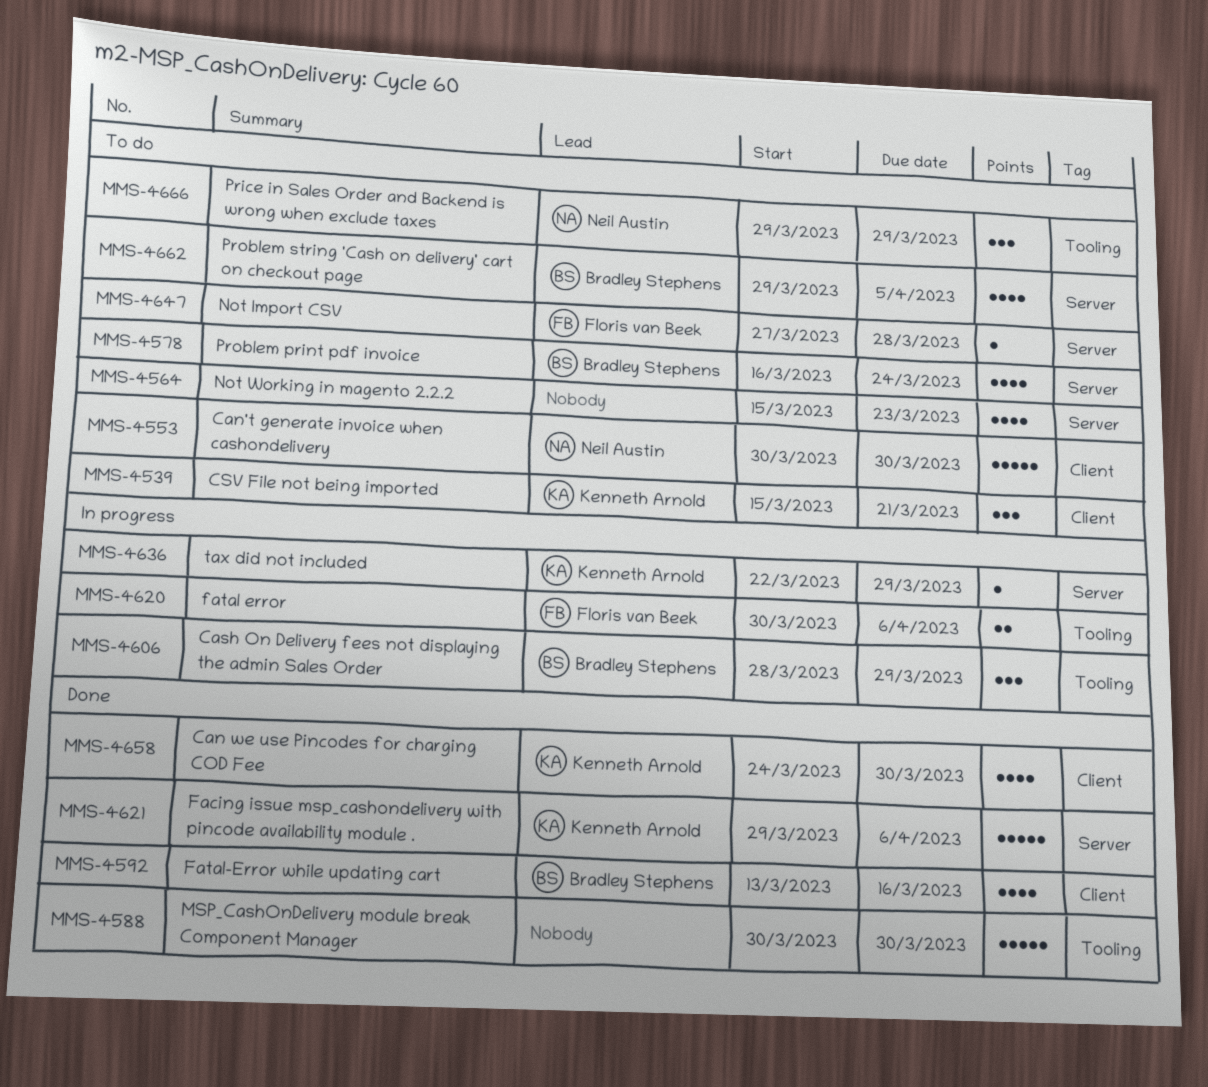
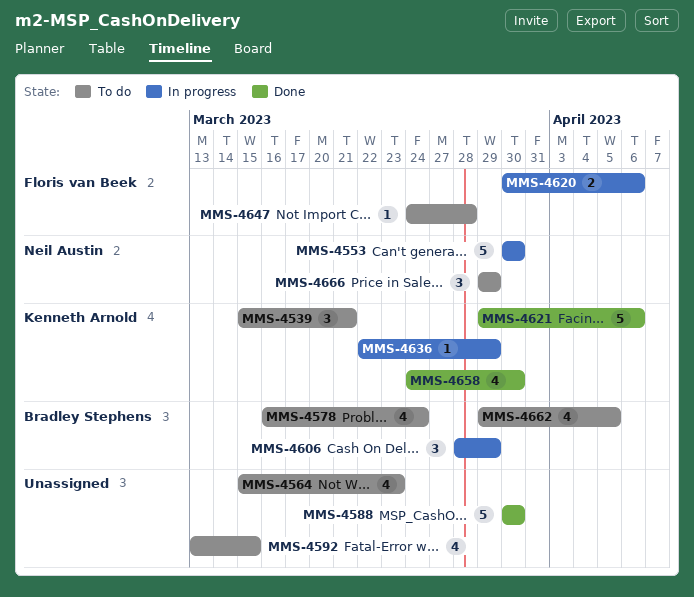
MMS-4553, status: To do -> In progress
MMS-4592, status: Done -> To do
MMS-4592, owner: Bradley Stephens -> none
MMS-4592, due: Mar 16 -> Mar 15
MMS-4647, start: Mar 27 -> Mar 24

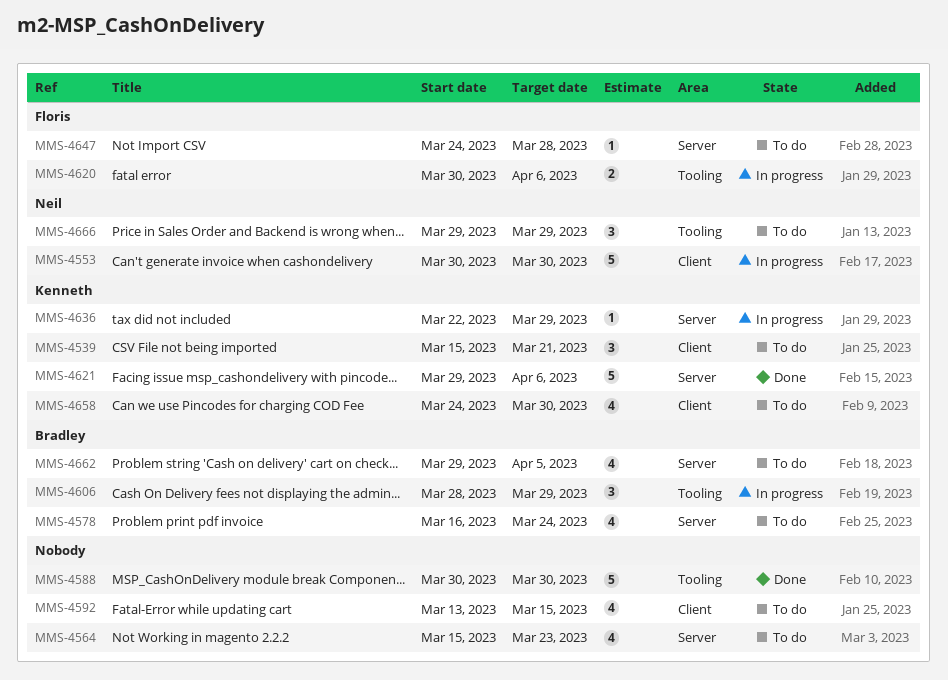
MMS-4658, status: Done -> To do

